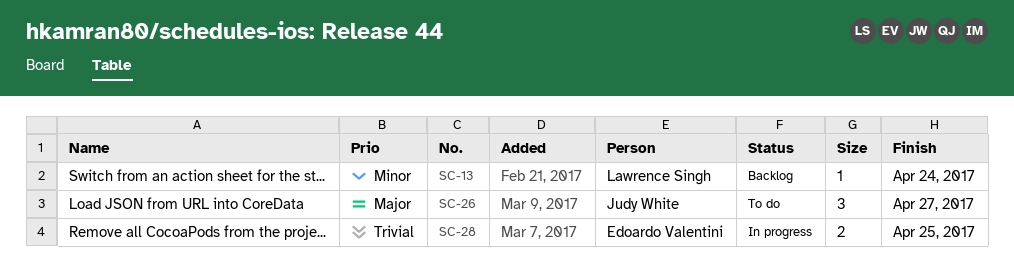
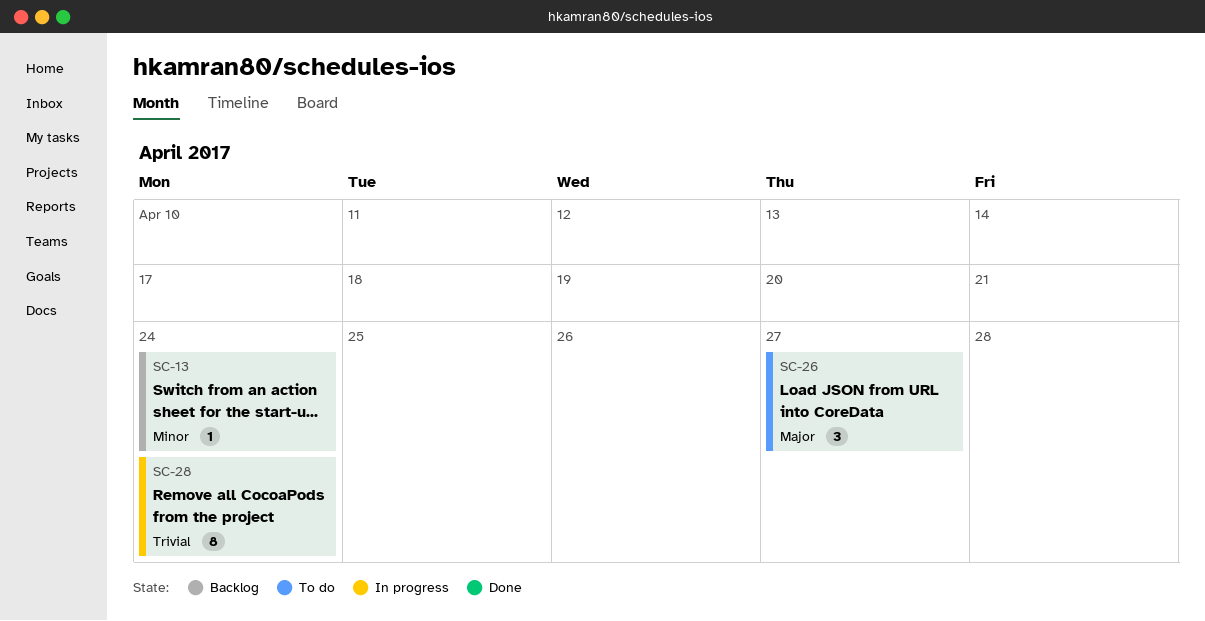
SC-28, estimate: 2 -> 8
SC-28, due: Apr 25 -> Apr 24

